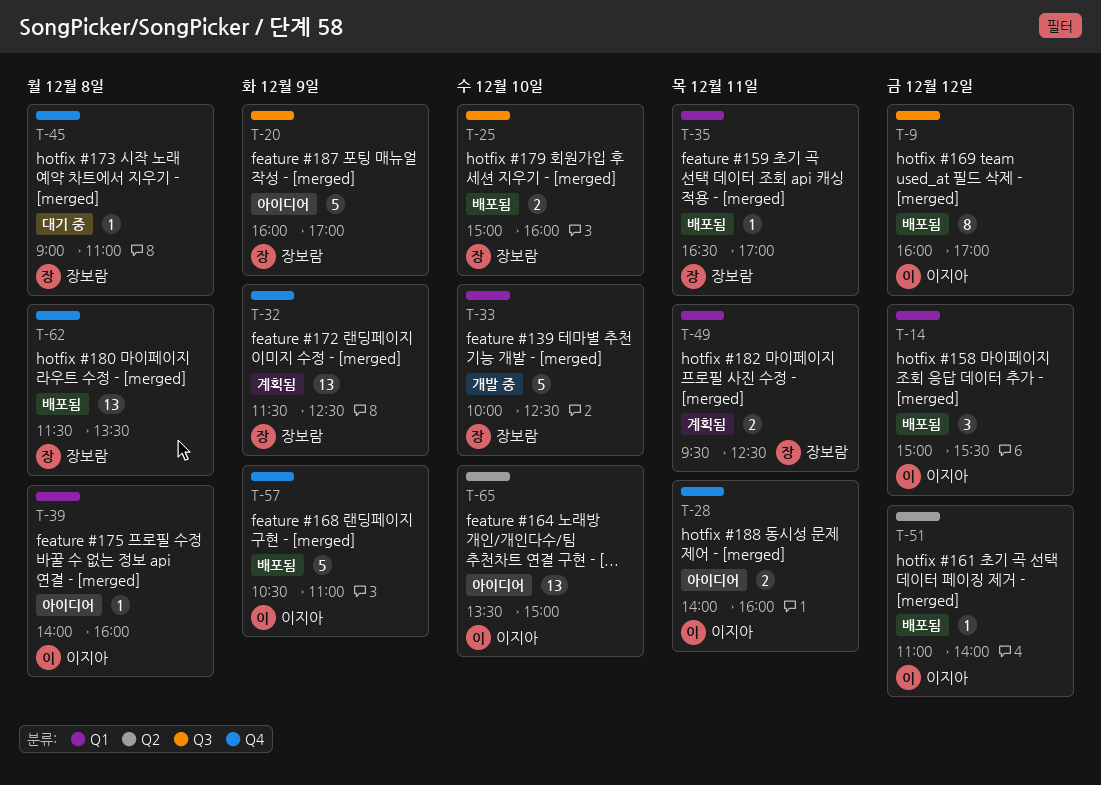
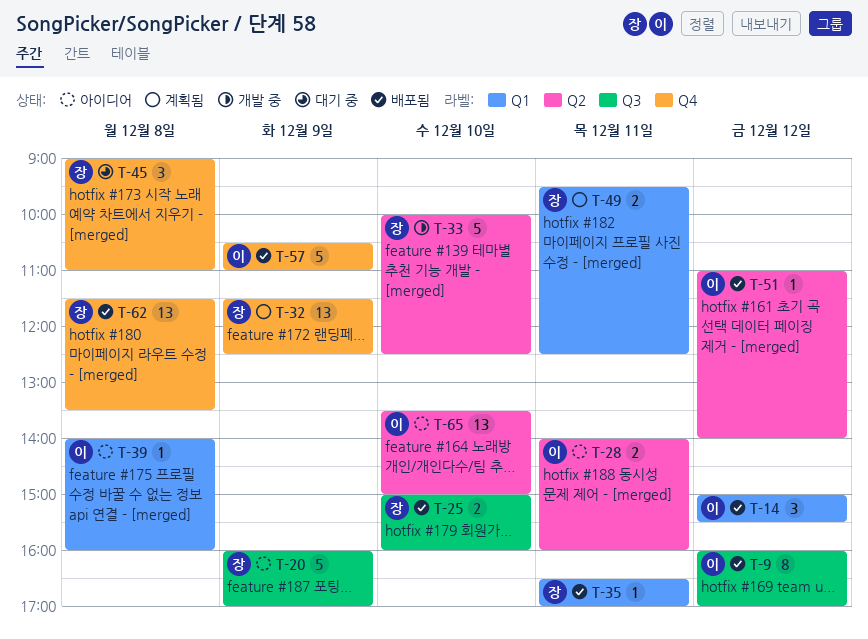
T-28, label: Q4 -> Q2
T-33, label: Q1 -> Q2
T-45, estimate: 1 -> 3

